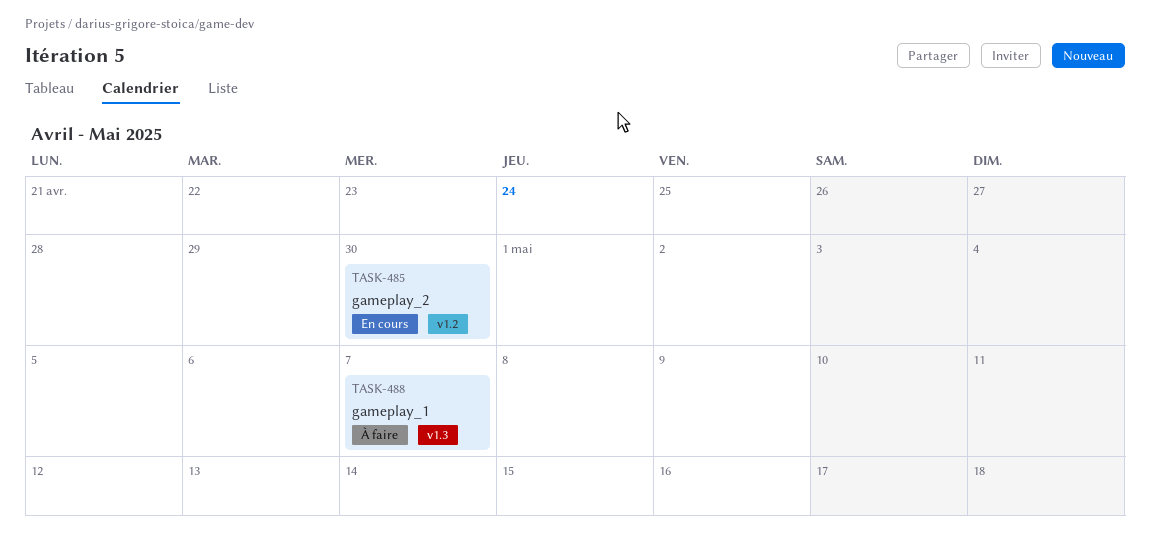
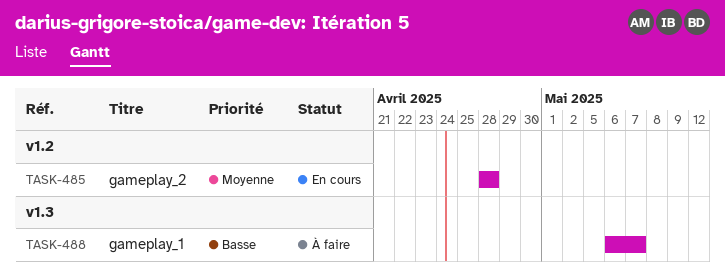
TASK-485, due: Apr 30 -> Apr 28

